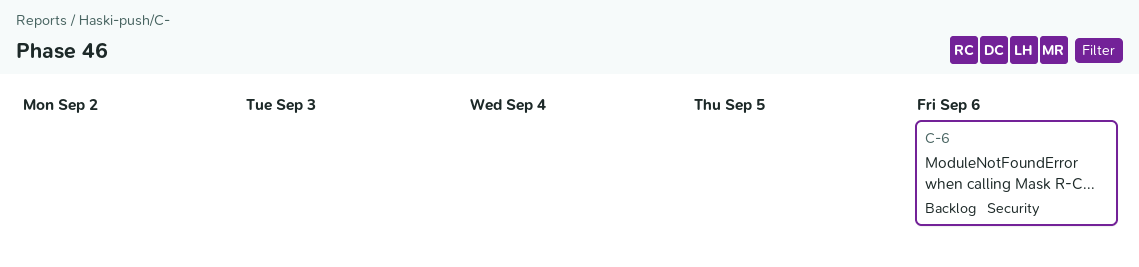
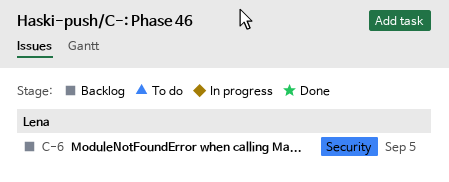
C-6, due: Sep 6 -> Sep 5

